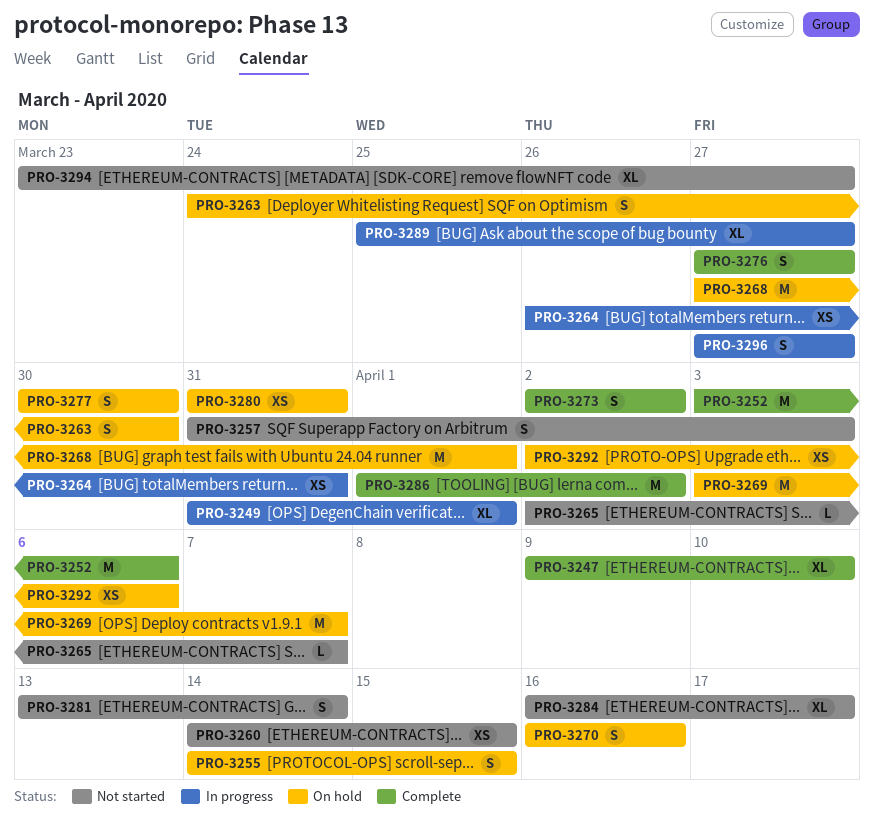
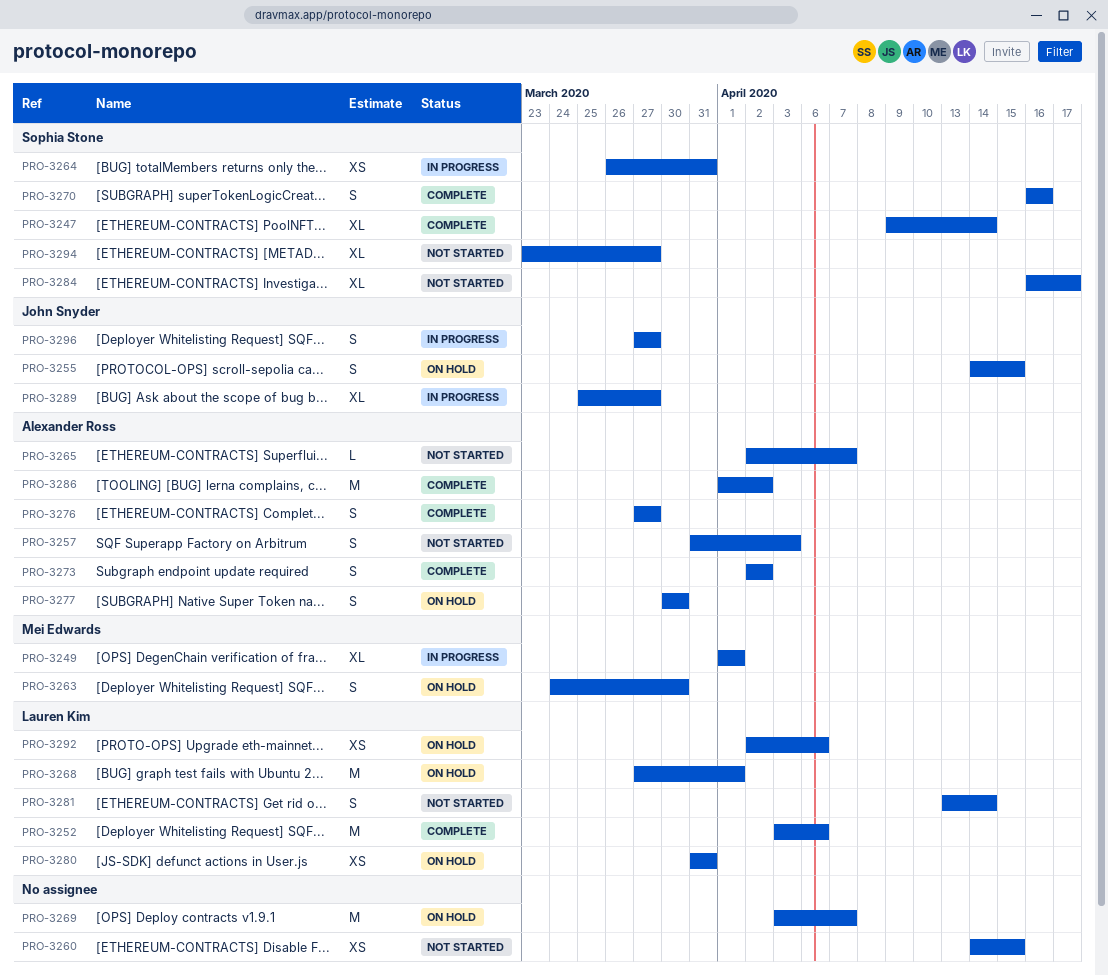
PRO-3247, due: Apr 10 -> Apr 14
PRO-3249, start: Mar 31 -> Apr 1
PRO-3270, status: On hold -> Complete

